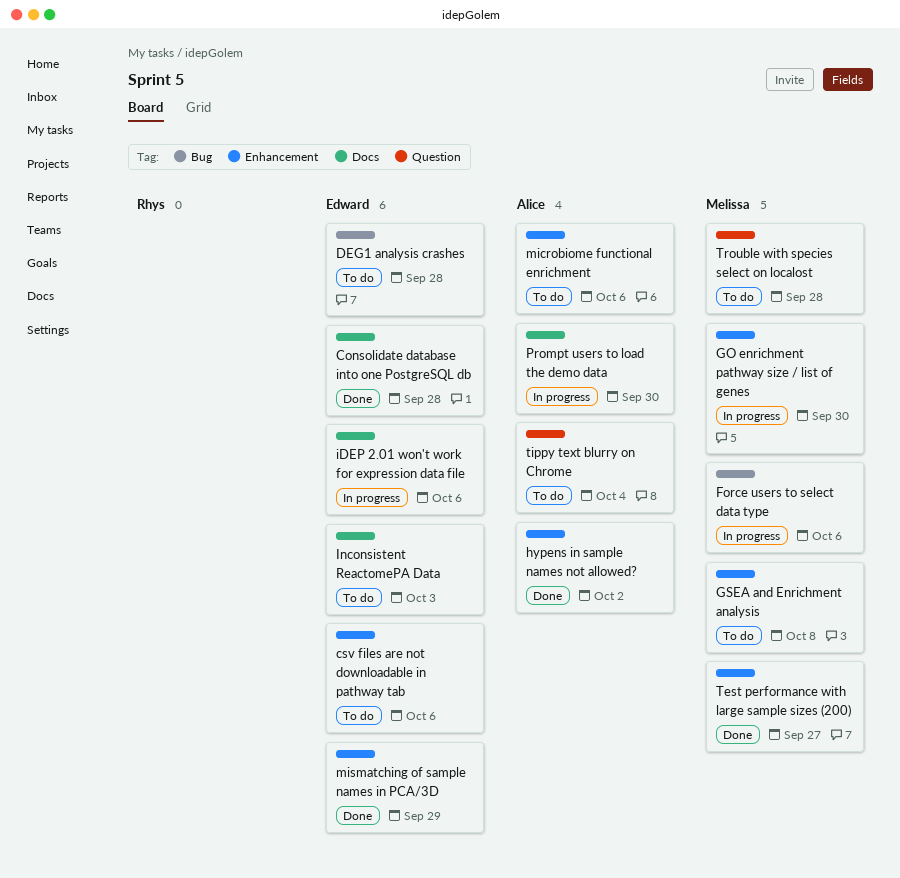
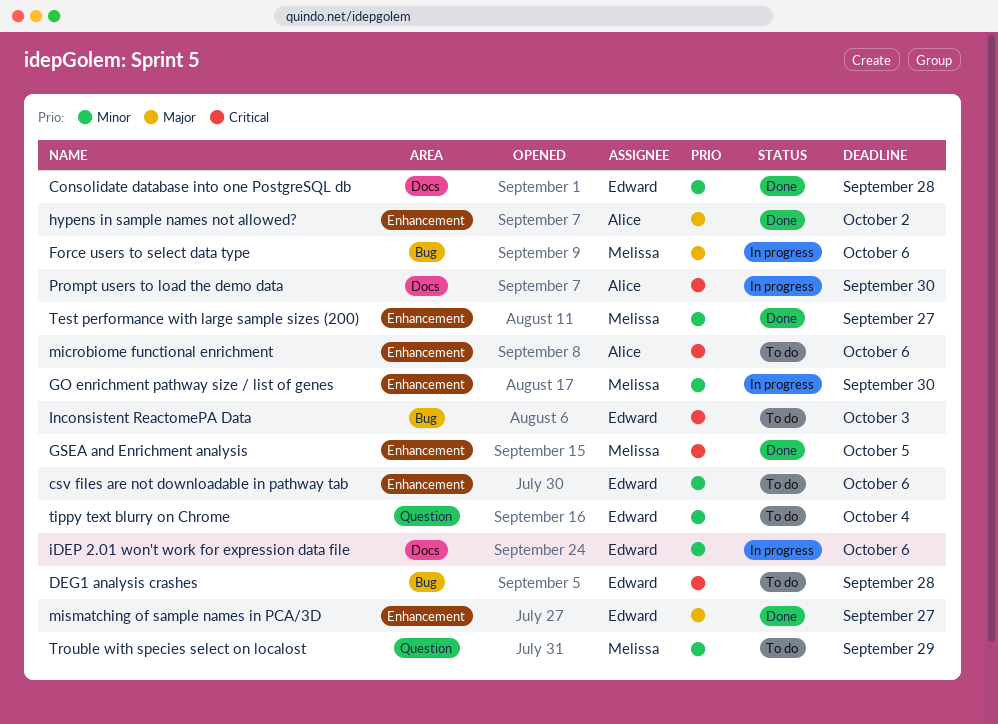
GSEA and Enrichment analysis, status: To do -> Done
GSEA and Enrichment analysis, due: Oct 8 -> Oct 5
Inconsistent ReactomePA Data, label: Docs -> Bug
mismatching of sample names in PCA/3D, due: Sep 29 -> Sep 27
tippy text blurry on Chrome, owner: Alice -> Edward
Trouble with species select on localost, due: Sep 28 -> Sep 29

